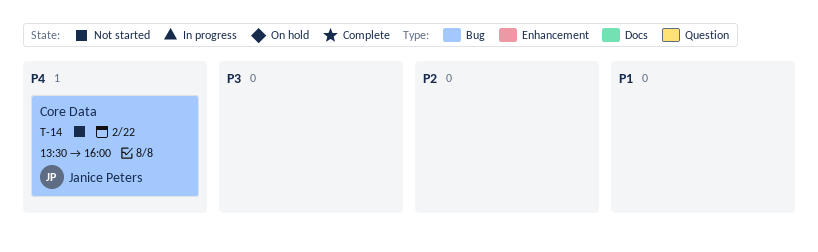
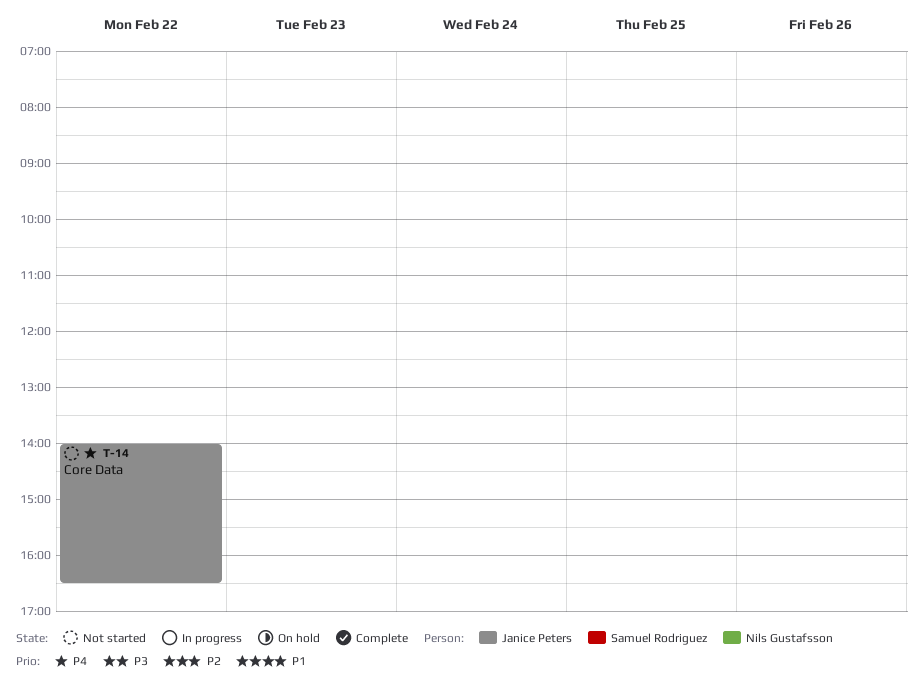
T-14, begins: 13:30 -> 14:00
T-14, ends: 16:00 -> 16:30

